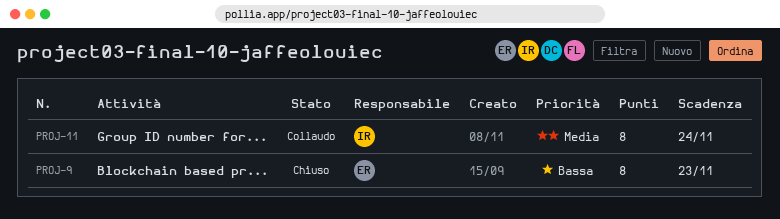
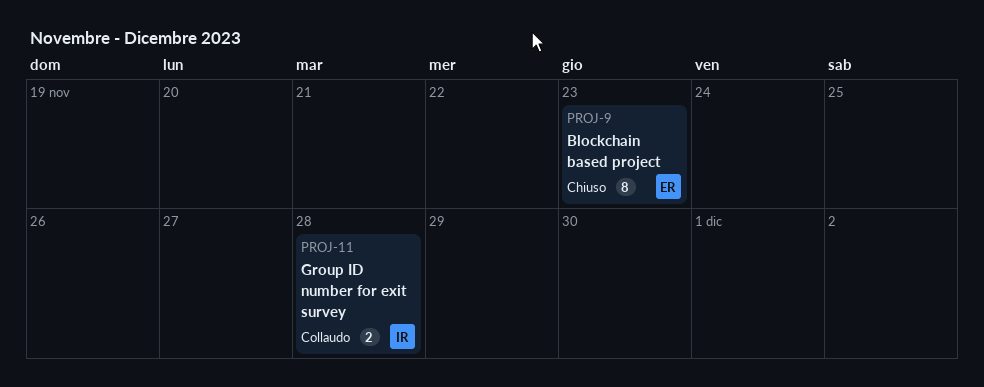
PROJ-11, estimate: 8 -> 2
PROJ-11, due: Nov 24 -> Nov 28

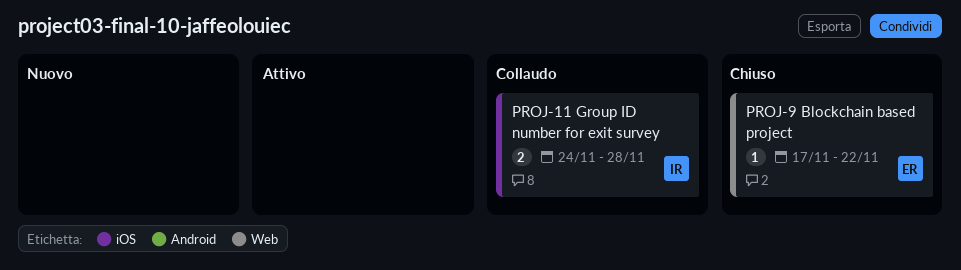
PROJ-9, estimate: 8 -> 1
PROJ-9, due: Nov 23 -> Nov 22

